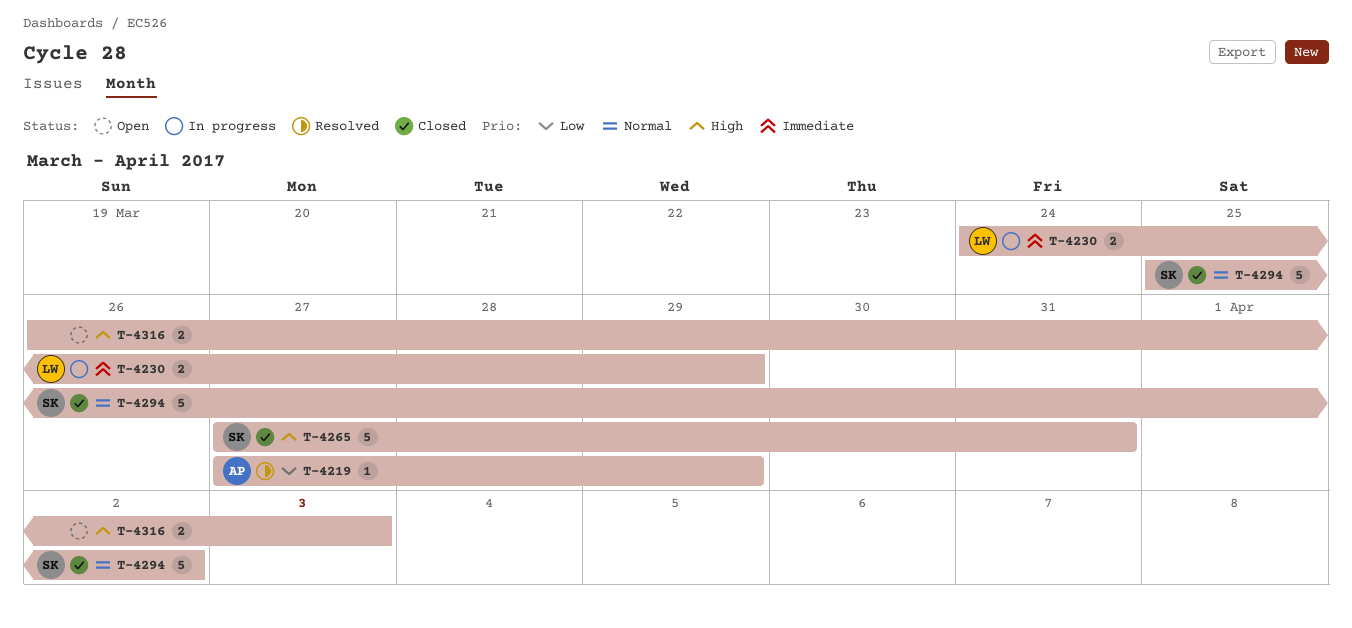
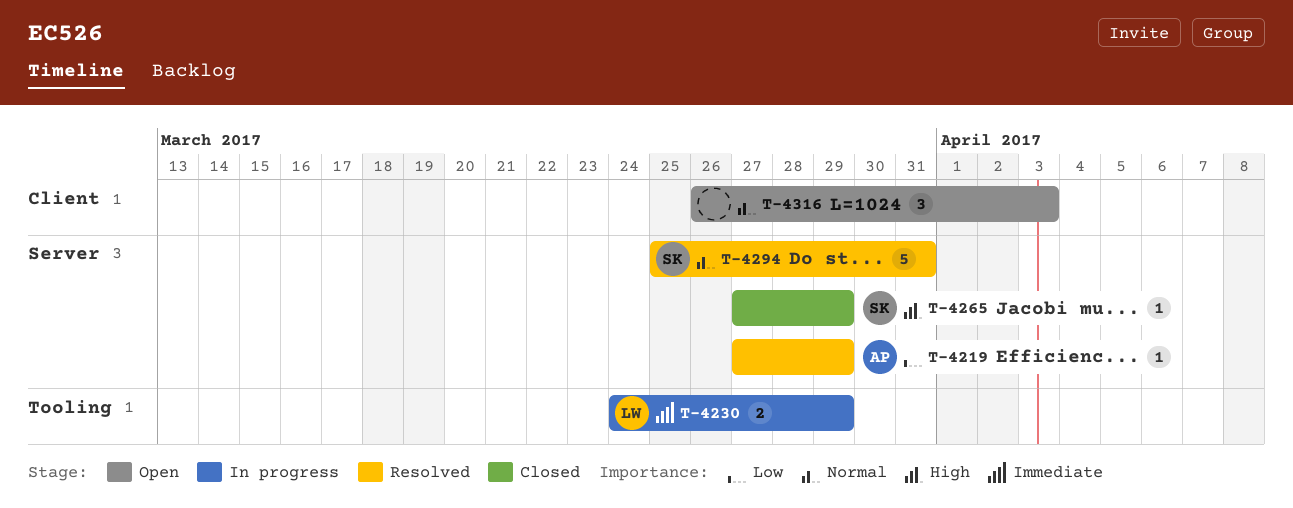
T-4265, estimate: 5 -> 1
T-4265, due: Mar 31 -> Mar 29
T-4294, status: Closed -> Resolved
T-4294, due: Apr 2 -> Mar 31
T-4316, priority: High -> Normal
T-4316, estimate: 2 -> 3

